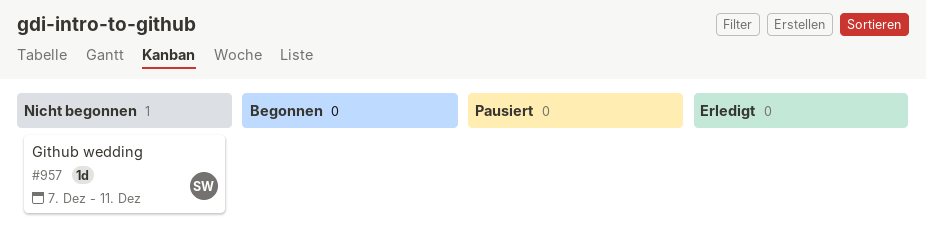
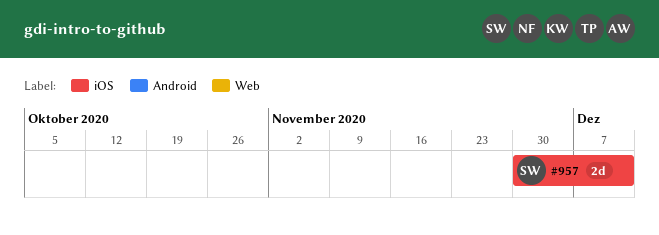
#957, estimate: 1d -> 2d
#957, start: Dec 7 -> Nov 30

